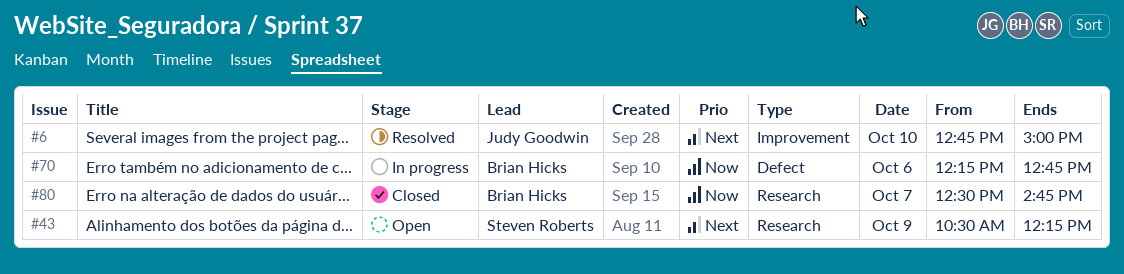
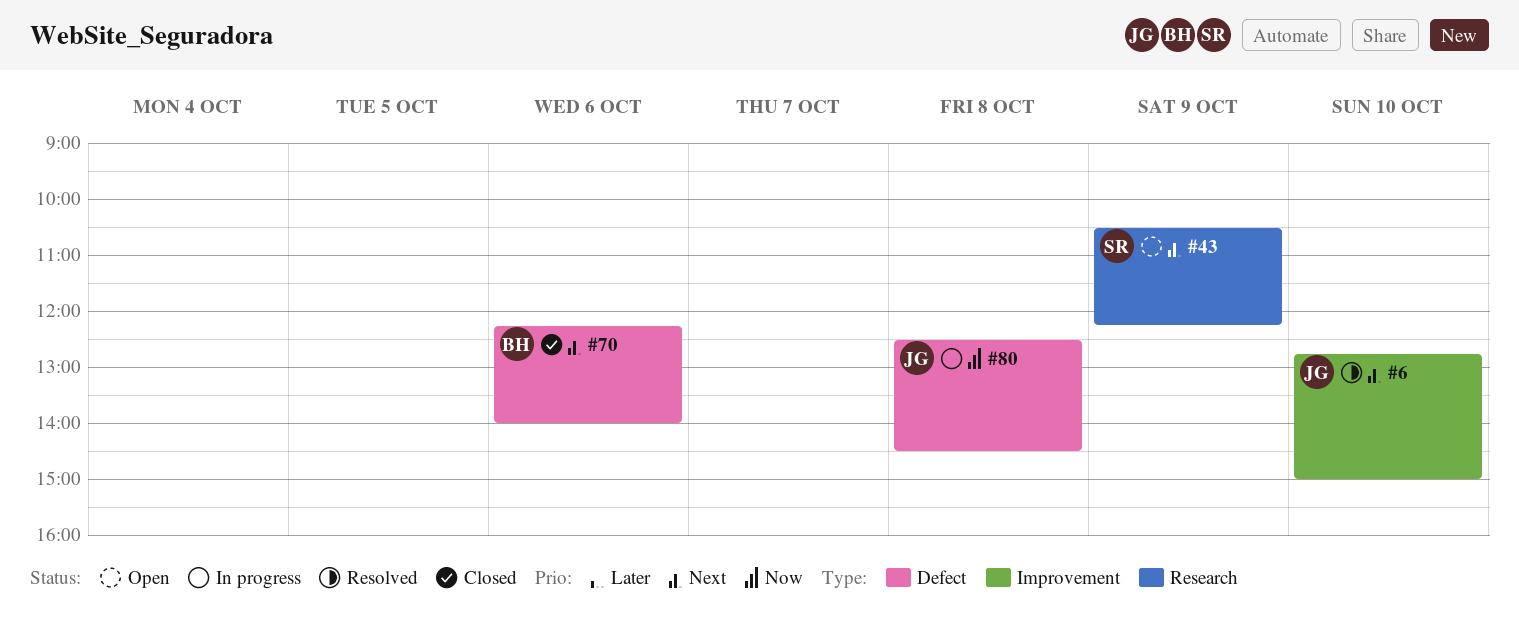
#70, status: In progress -> Closed
#70, priority: Now -> Next
#70, ends: 12:45 -> 14:00
#80, status: Closed -> In progress
#80, owner: Brian Hicks -> Judy Goodwin
#80, label: Research -> Defect
#80, day: Oct 7 -> Oct 8
#80, ends: 14:45 -> 14:30

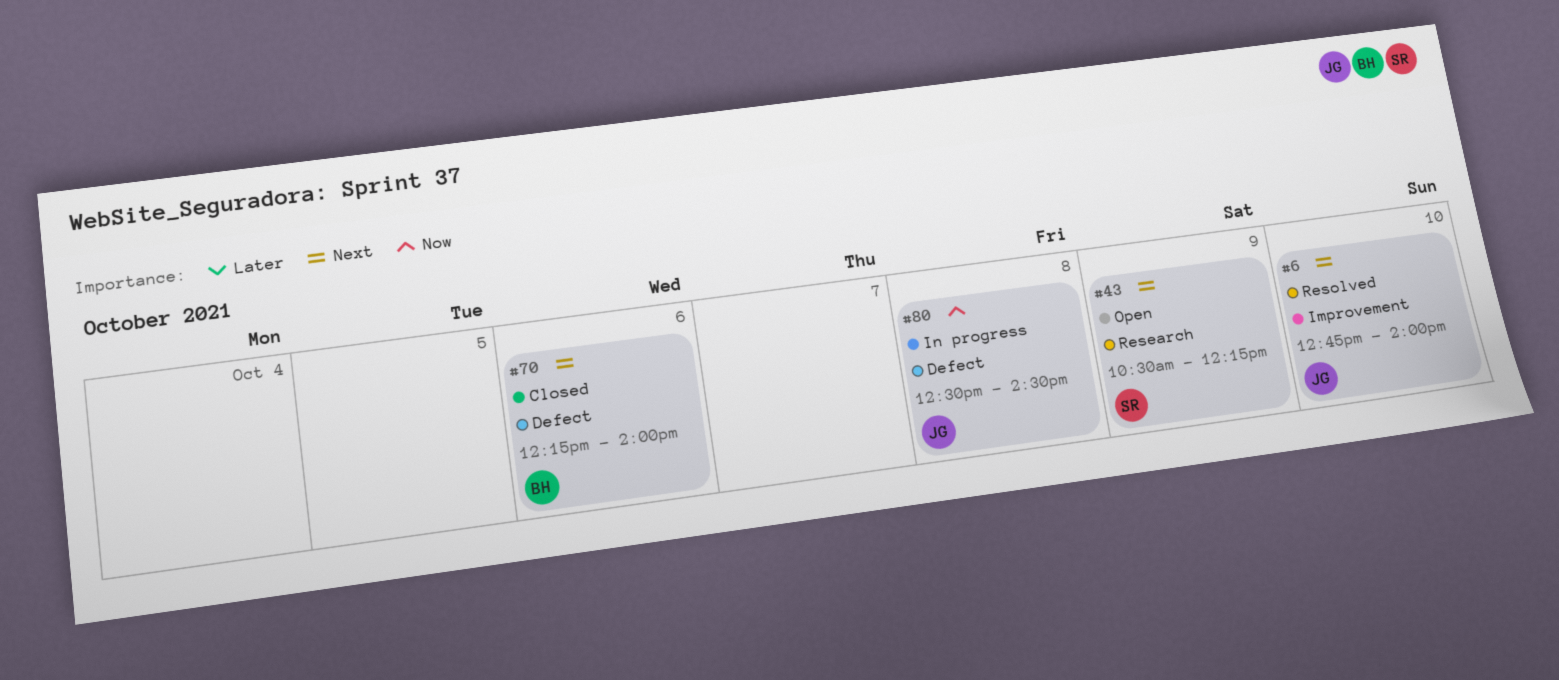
#6, ends: 15:00 -> 14:00

